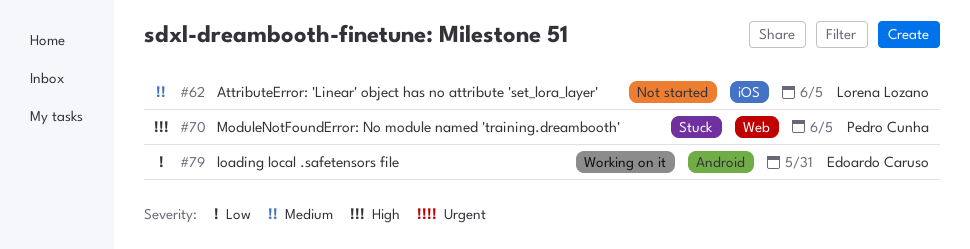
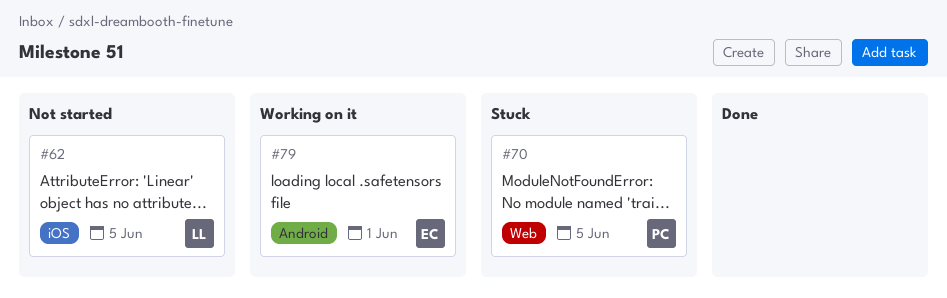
#79, due: May 31 -> Jun 1

